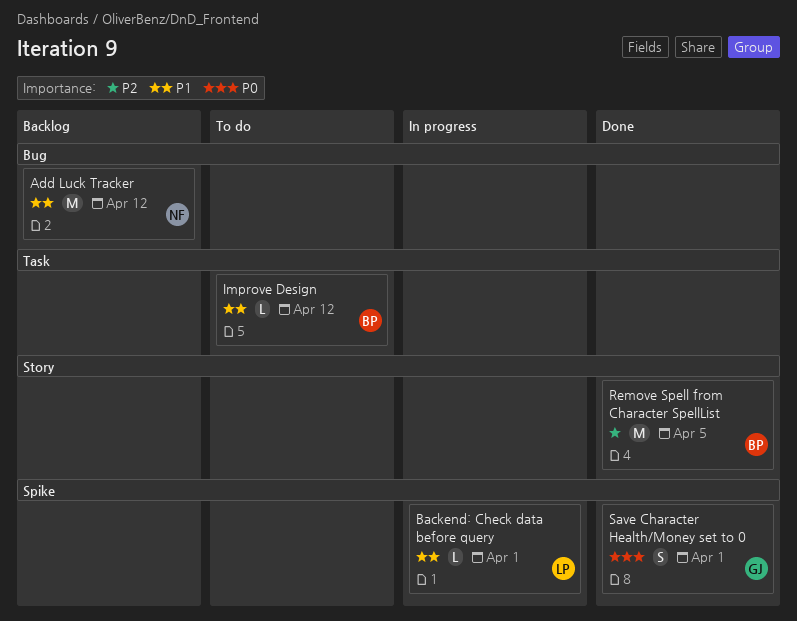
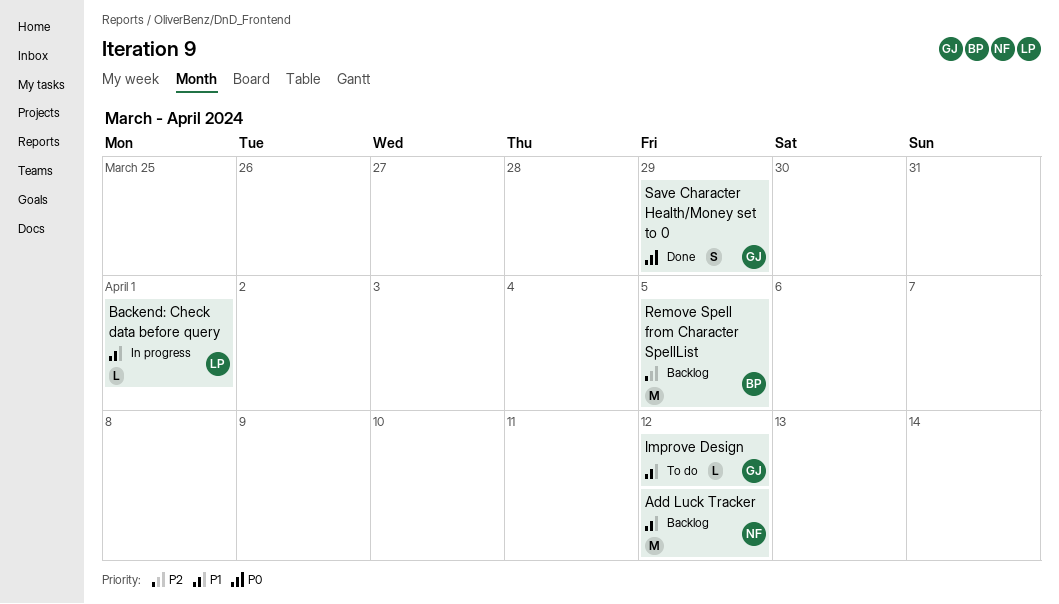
Improve Design, owner: BP -> GJ
Remove Spell from Character SpellList, status: Done -> Backlog
Save Character Health/Money set to 0, due: Apr 1 -> Mar 29

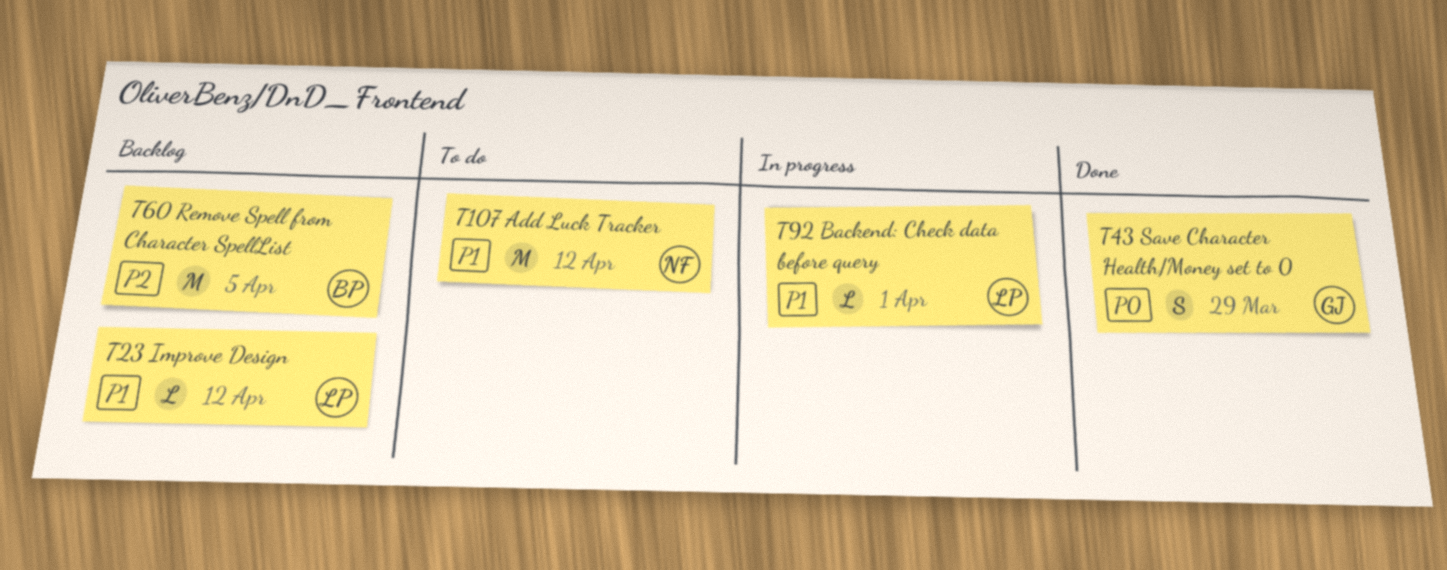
Add Luck Tracker, status: Backlog -> To do
Improve Design, status: To do -> Backlog
Improve Design, owner: GJ -> LP

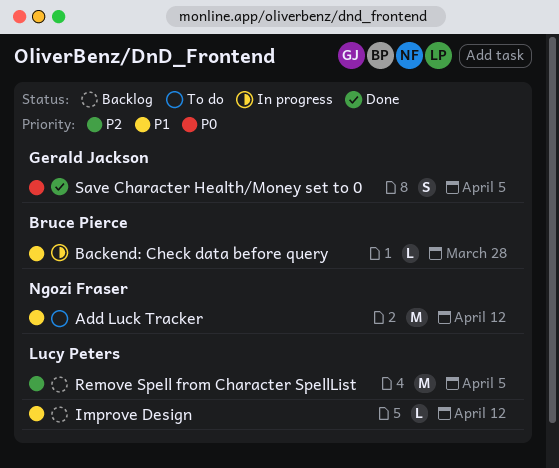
Backend: Check data before query, owner: Lucy Peters -> Bruce Pierce
Backend: Check data before query, due: Apr 1 -> Mar 28
Remove Spell from Character SpellList, owner: Bruce Pierce -> Lucy Peters
Save Character Health/Money set to 0, due: Mar 29 -> Apr 5

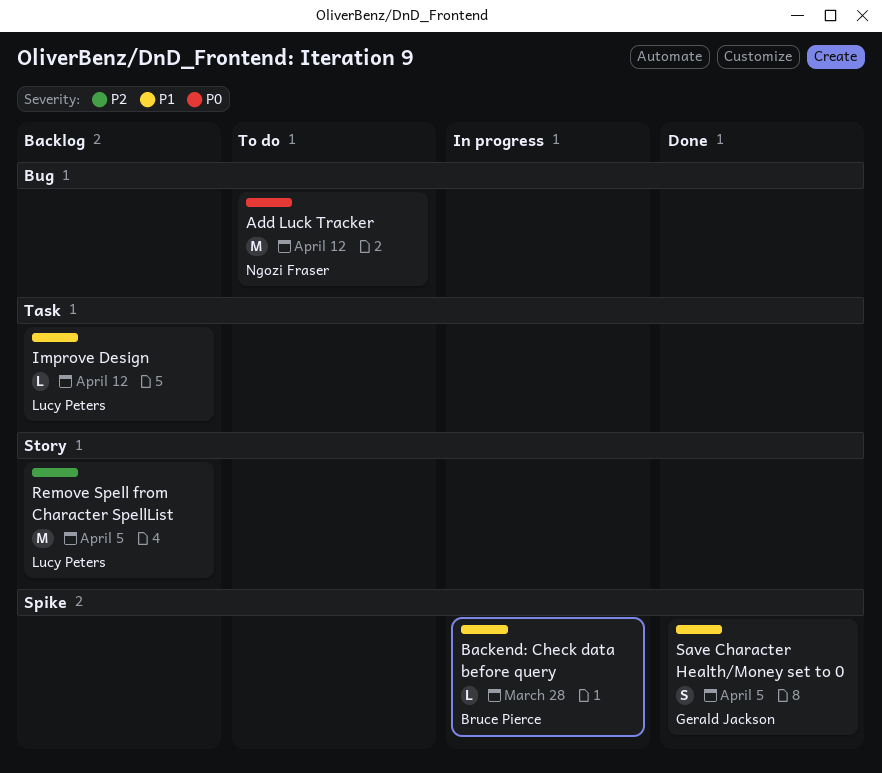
Add Luck Tracker, priority: P1 -> P0
Save Character Health/Money set to 0, priority: P0 -> P1

